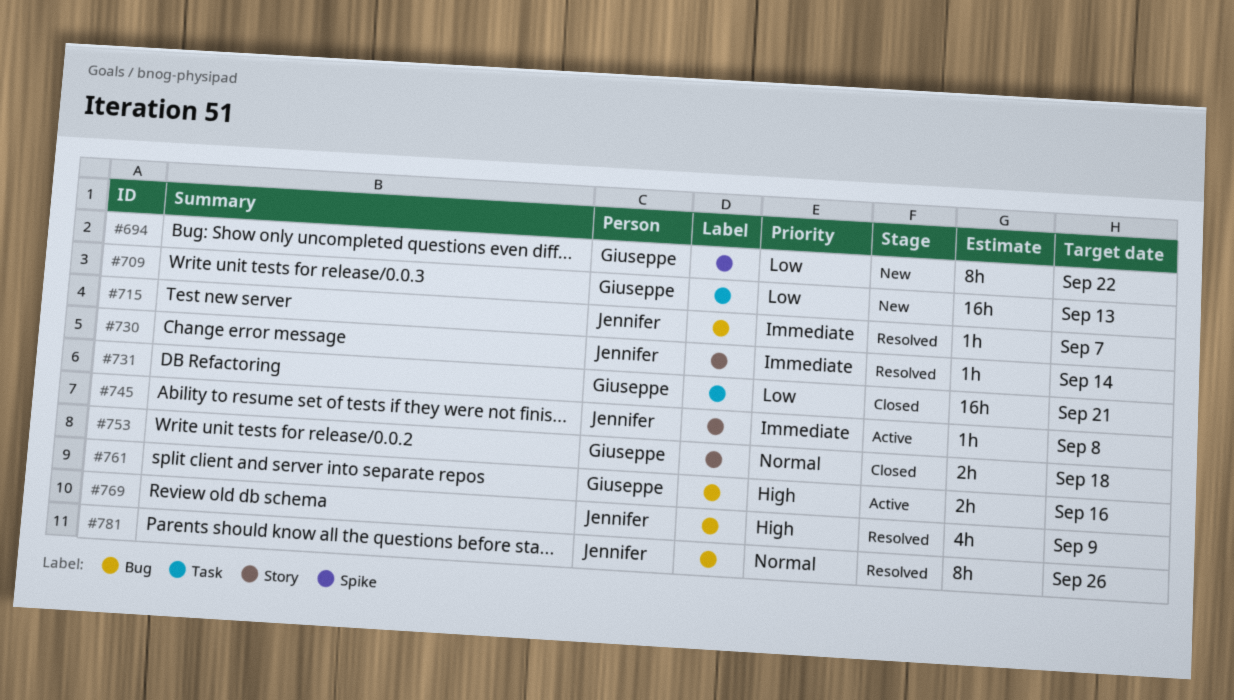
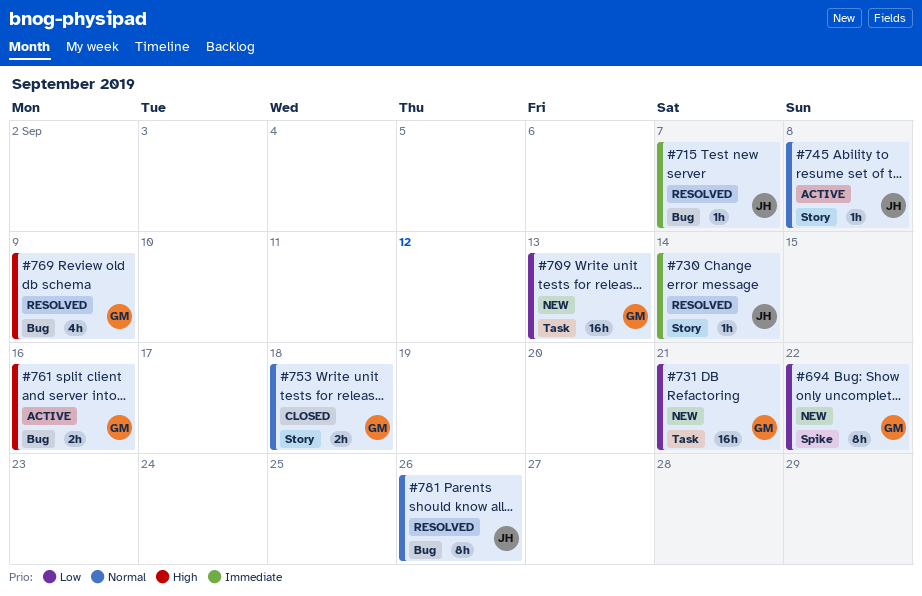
#731, status: Closed -> New
#745, priority: Immediate -> Normal
#769, owner: Jennifer -> Giuseppe

